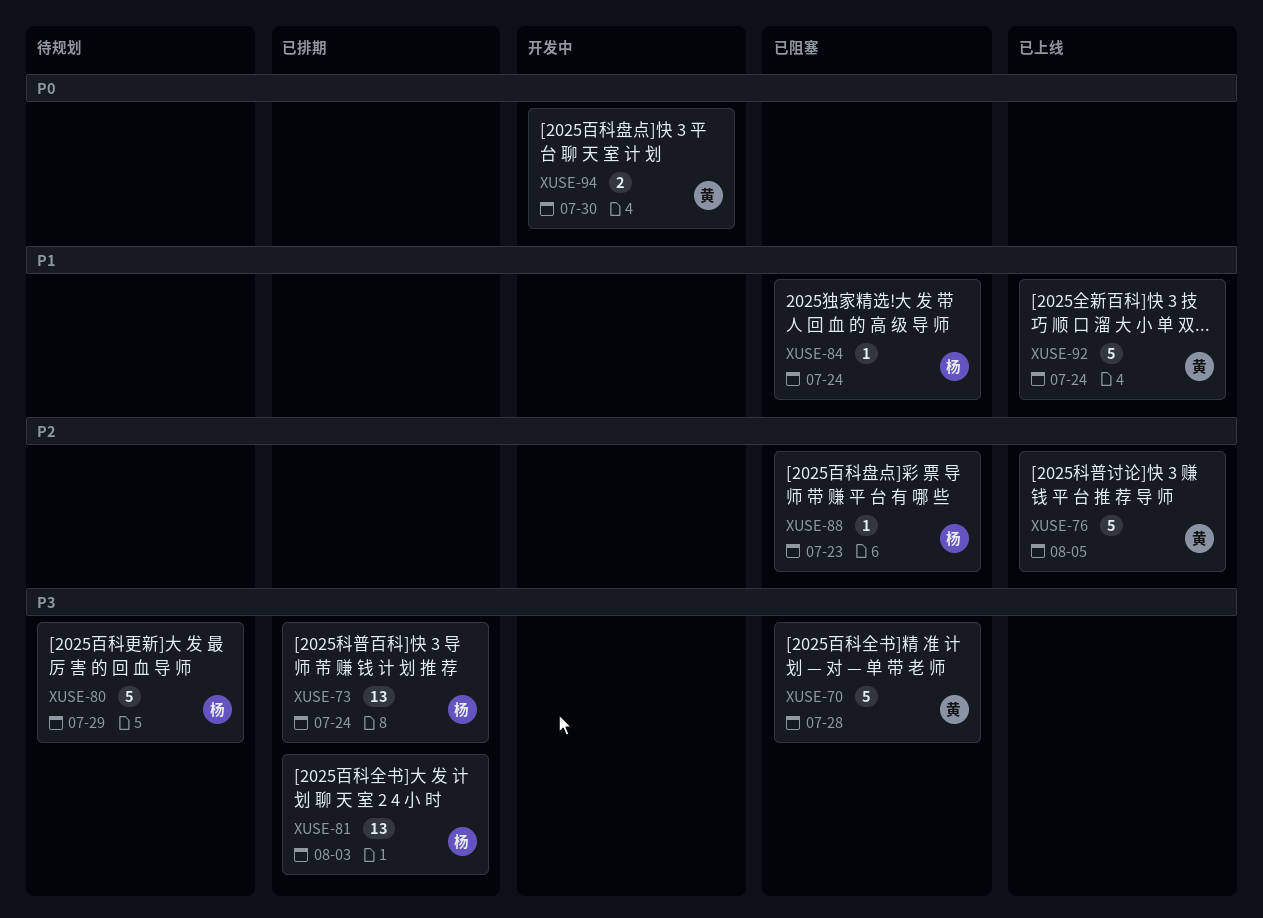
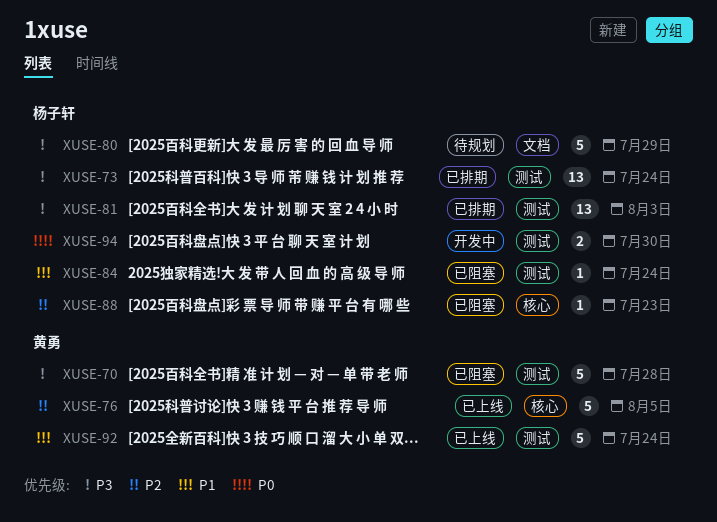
XUSE-94, owner: 黄勇 -> 杨子轩

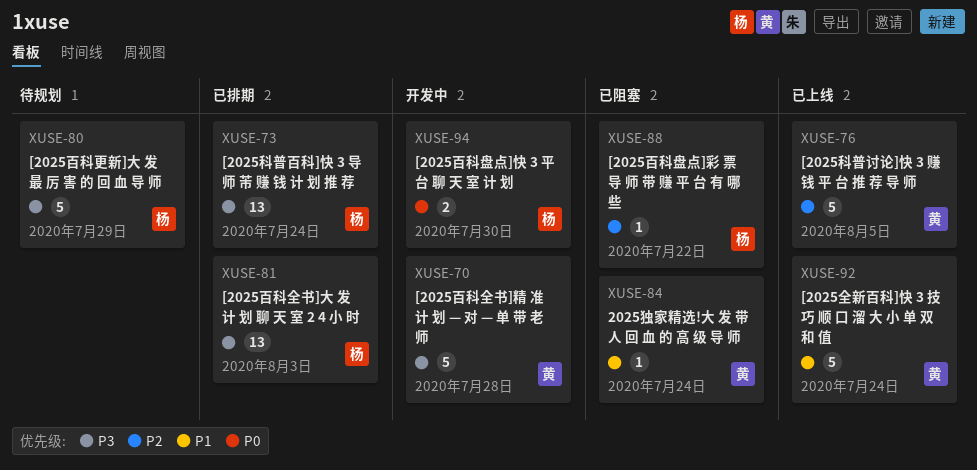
XUSE-70, status: 已阻塞 -> 开发中
XUSE-84, owner: 杨子轩 -> 黄勇
XUSE-88, due: Jul 23 -> Jul 22

